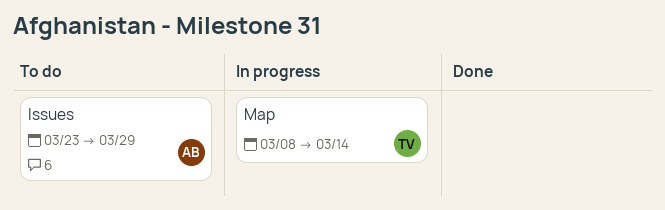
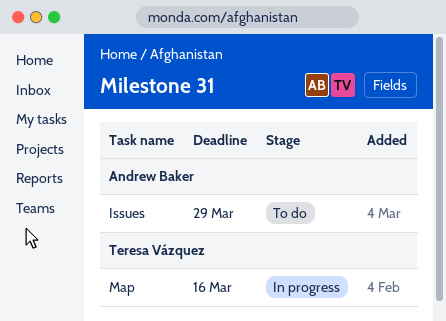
Map, due: Mar 14 -> Mar 16

